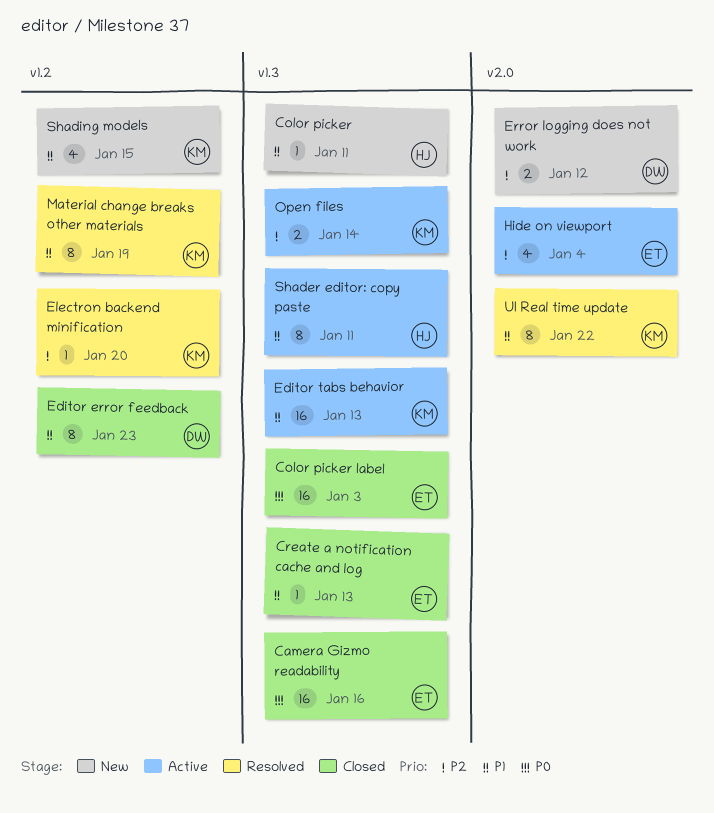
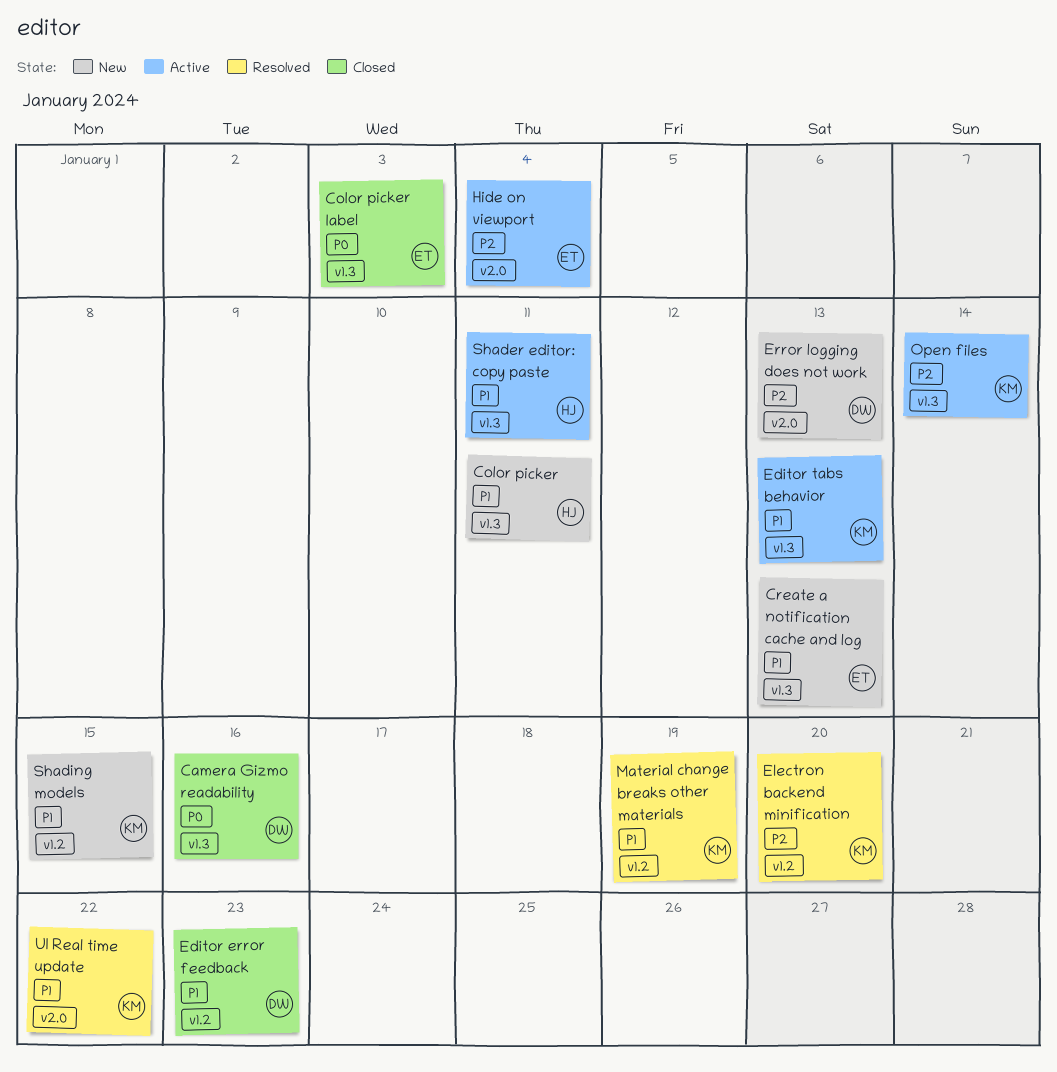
Camera Gizmo readability, owner: ET -> DW
Create a notification cache and log, status: Closed -> New
Error logging does not work, due: Jan 12 -> Jan 13

